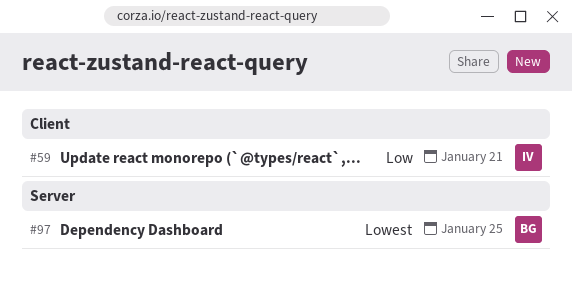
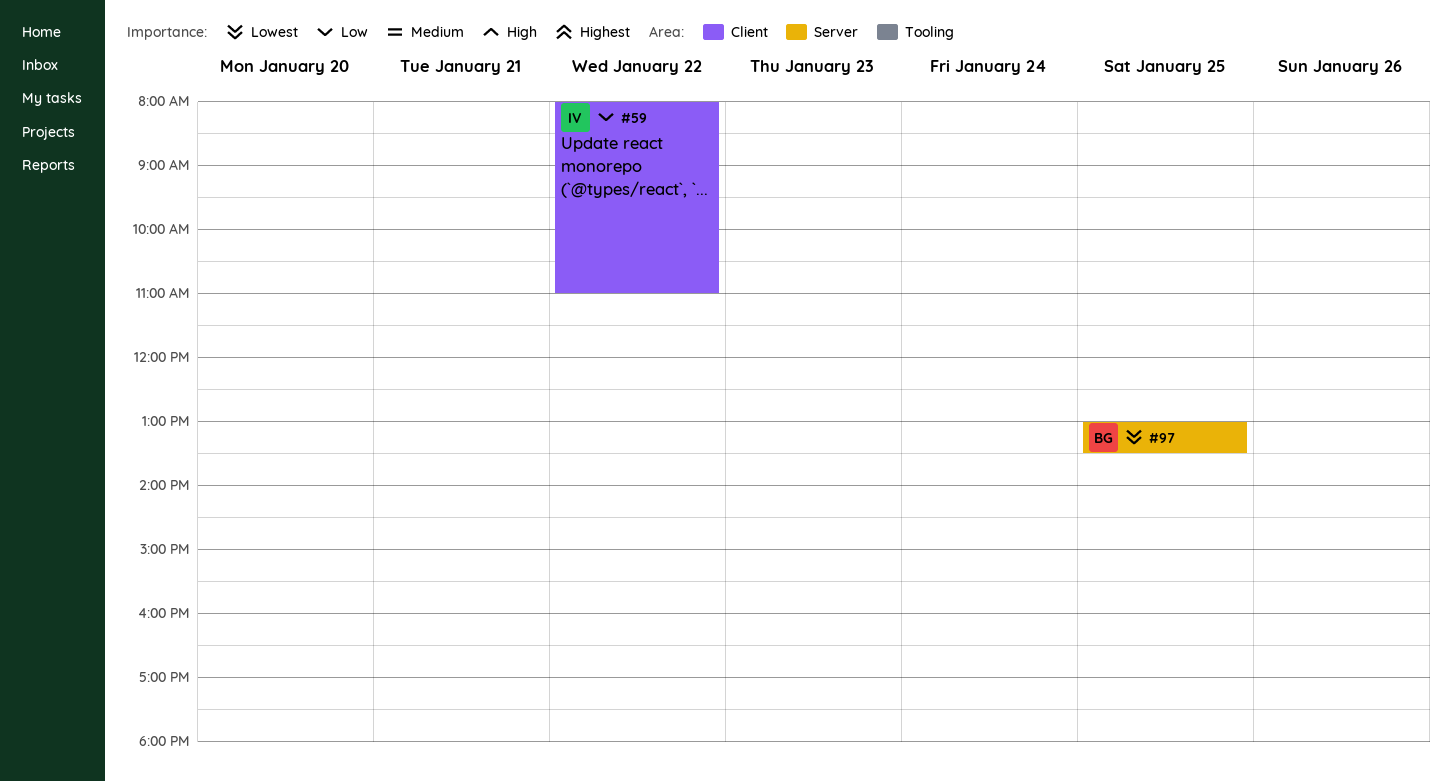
#59, day: Jan 21 -> Jan 22

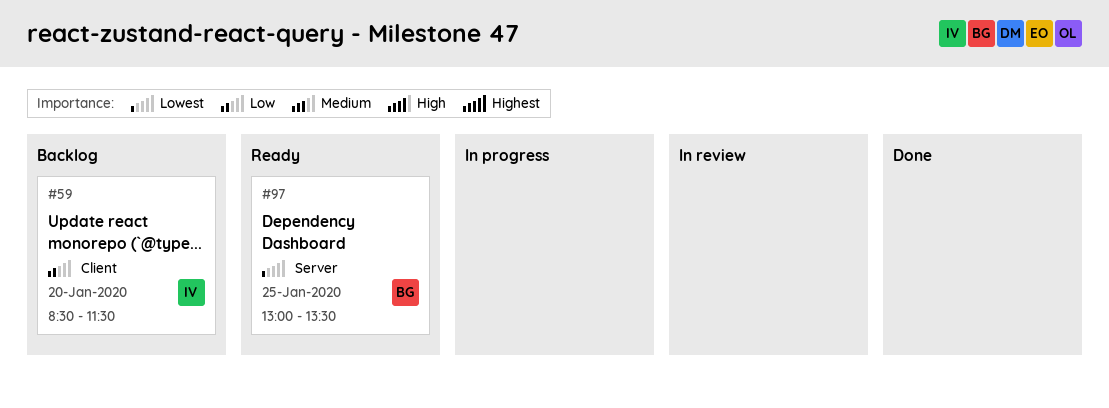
#59, day: Jan 22 -> Jan 20
#59, begins: 08:00 -> 08:30
#59, ends: 11:00 -> 11:30

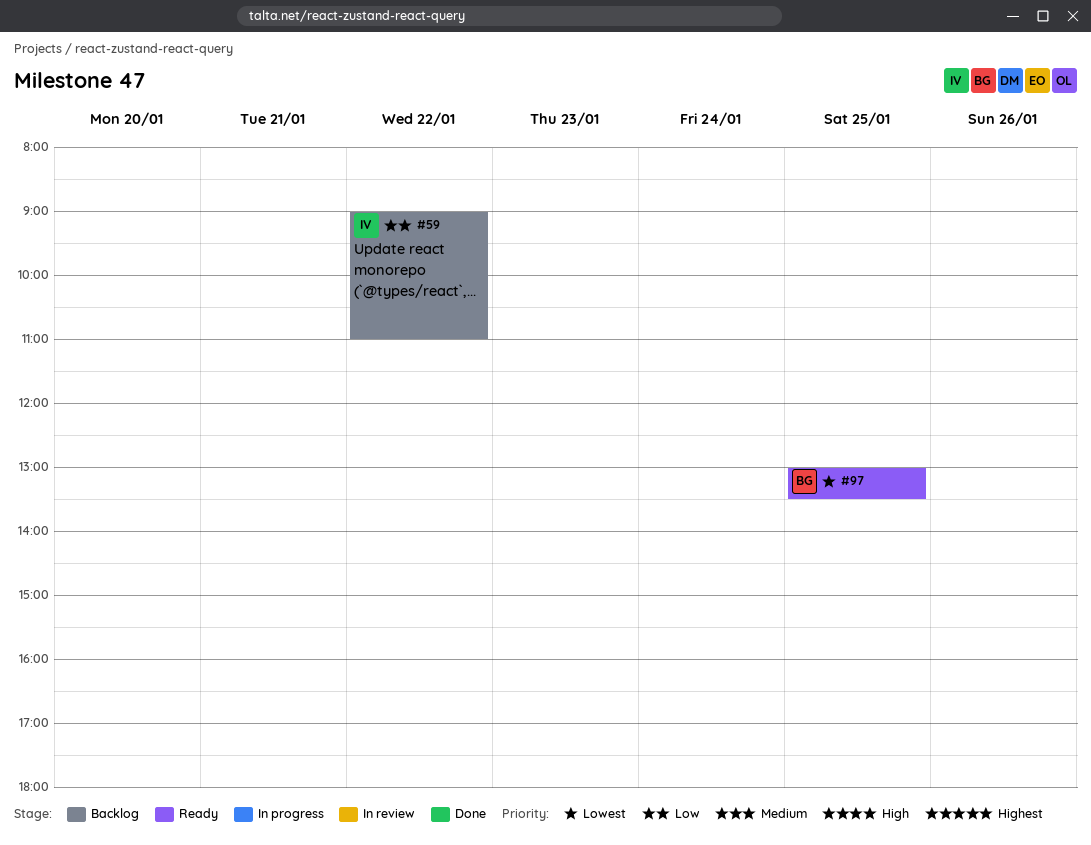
#59, day: Jan 20 -> Jan 22
#59, begins: 08:30 -> 09:00
#59, ends: 11:30 -> 11:00

